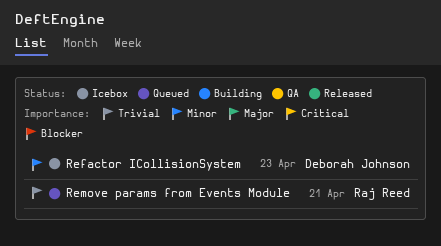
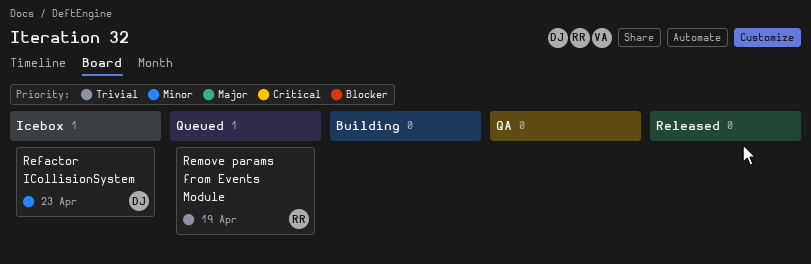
Remove params from Events Module, due: Apr 21 -> Apr 19

